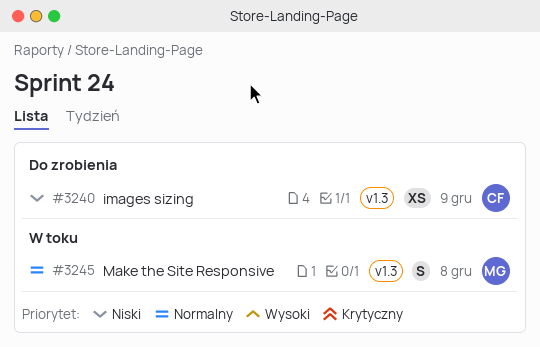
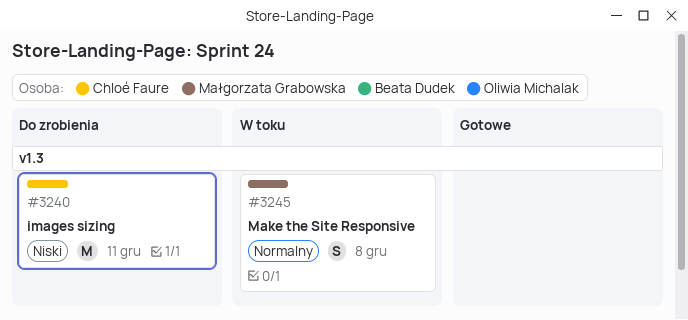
#3240, estimate: XS -> M
#3240, day: Dec 9 -> Dec 11

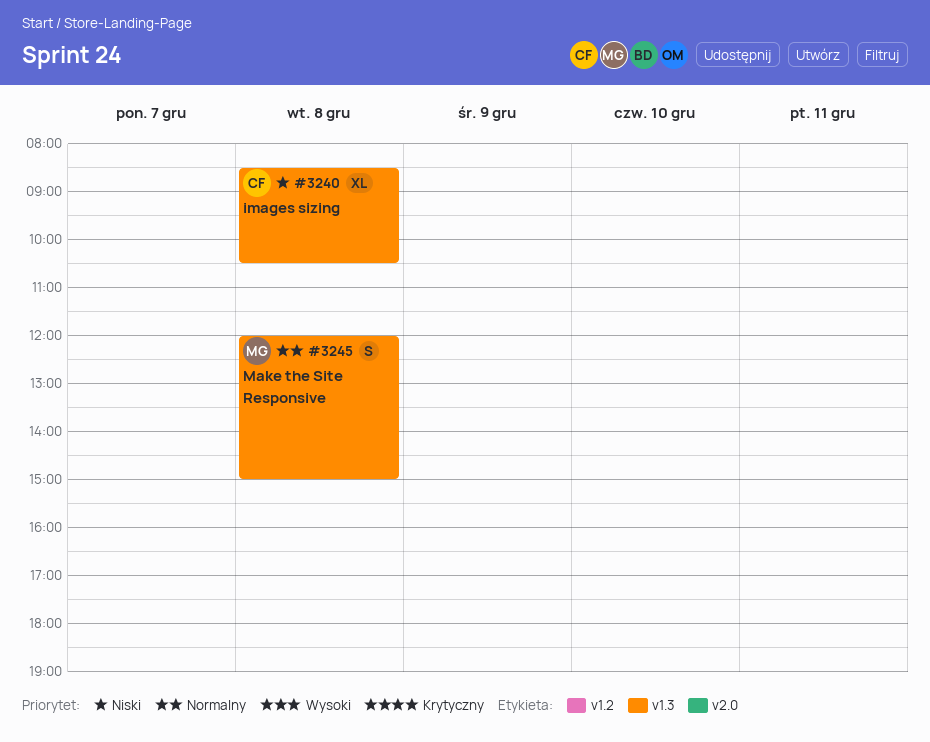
#3240, estimate: M -> XL
#3240, day: Dec 11 -> Dec 8

